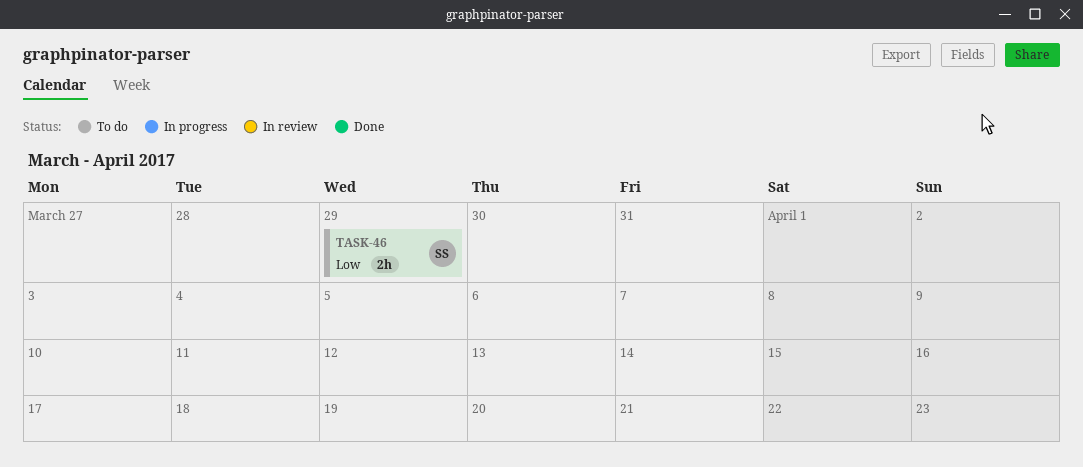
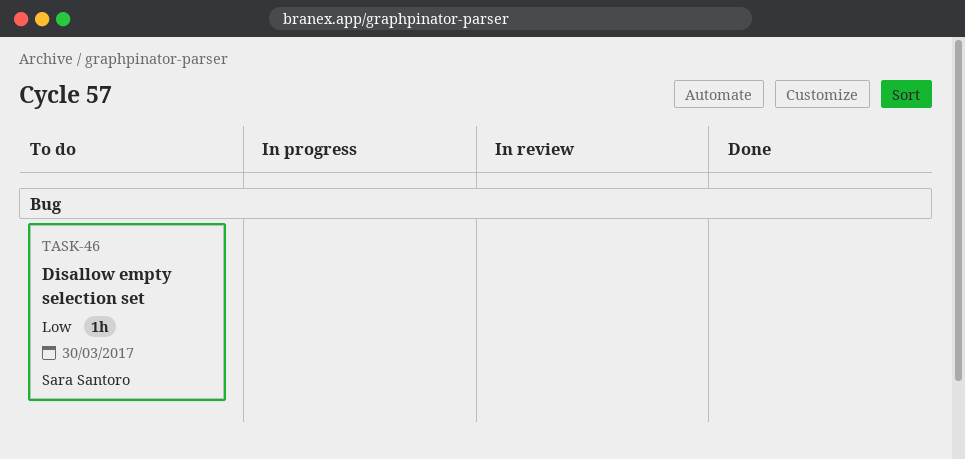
TASK-46, estimate: 2h -> 1h
TASK-46, due: Mar 29 -> Mar 30

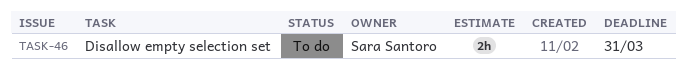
TASK-46, estimate: 1h -> 2h
TASK-46, due: Mar 30 -> Mar 31

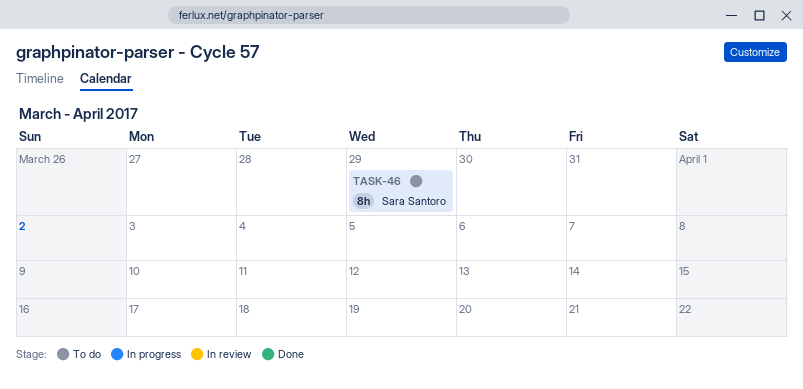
TASK-46, estimate: 2h -> 8h
TASK-46, due: Mar 31 -> Mar 29

